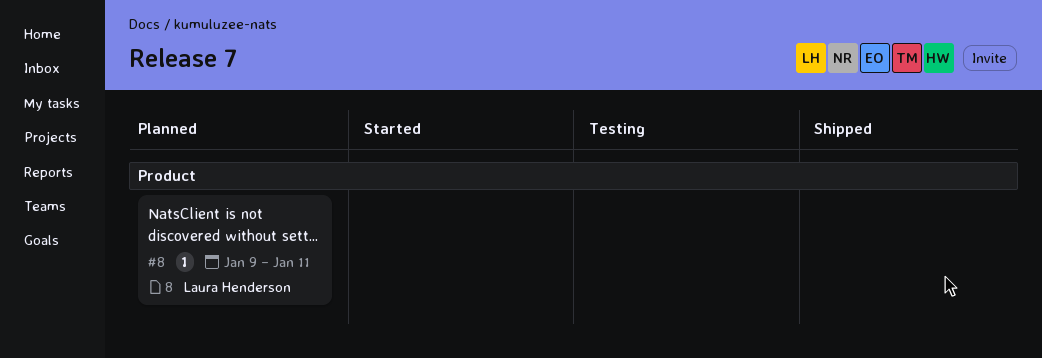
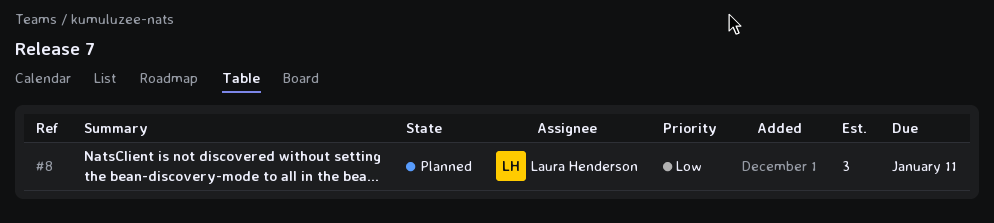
#8, estimate: 1 -> 3

